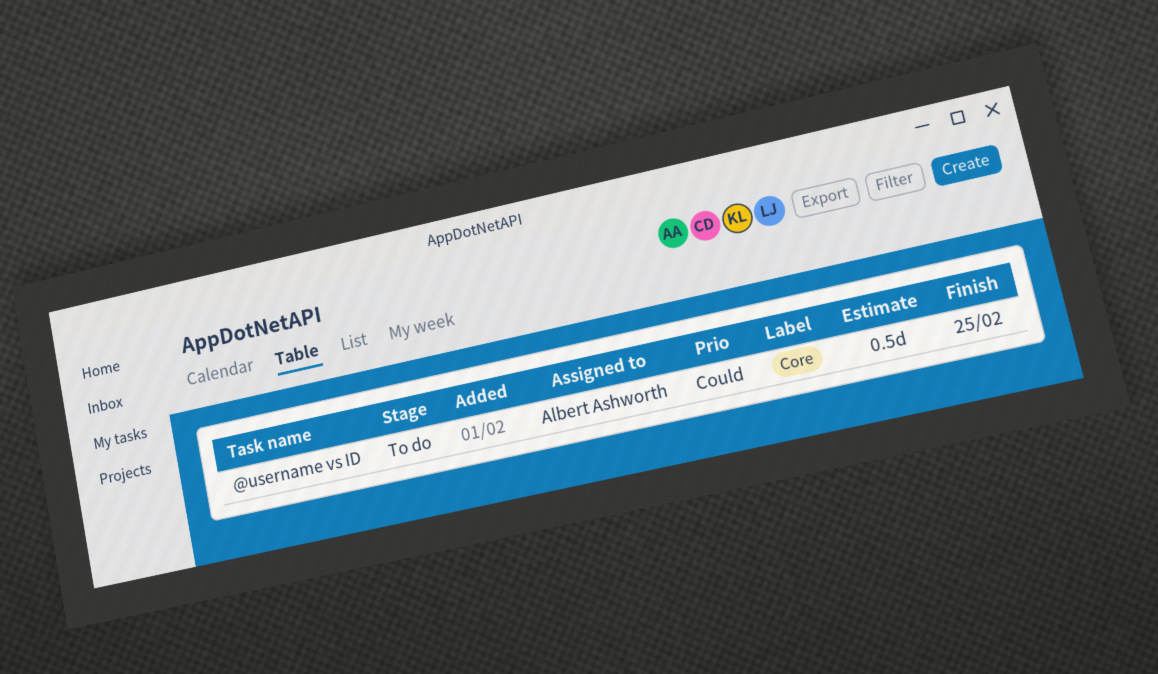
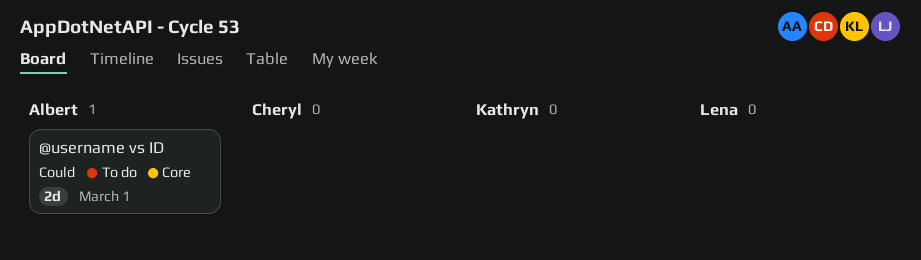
@username vs ID, estimate: 0.5d -> 2d
@username vs ID, due: Feb 25 -> Mar 1

